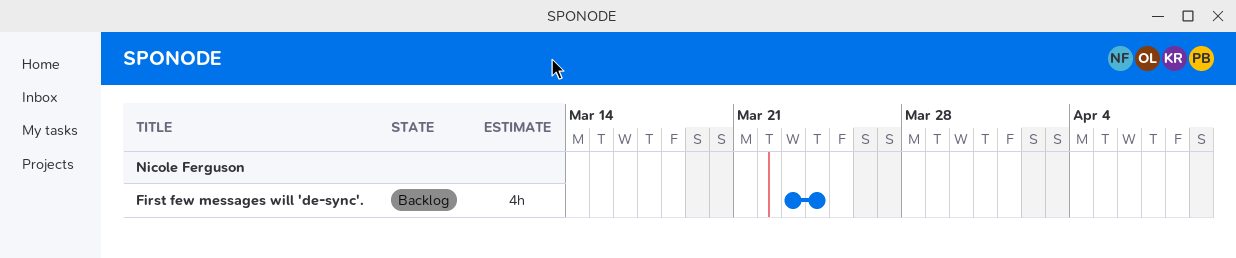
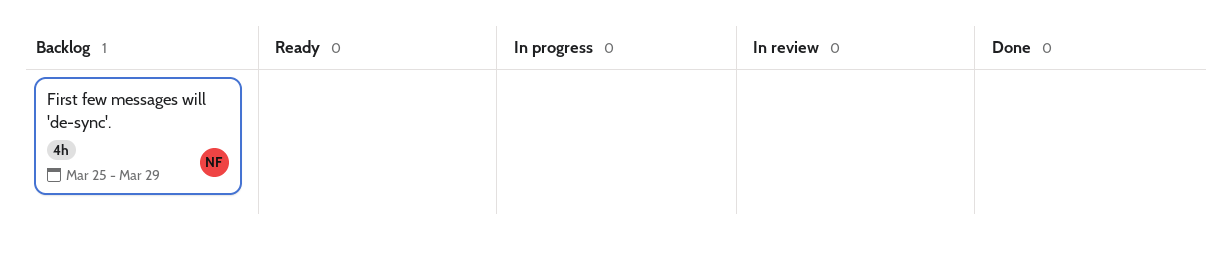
First few messages will 'de-sync'., start: Mar 23 -> Mar 25
First few messages will 'de-sync'., due: Mar 24 -> Mar 29

